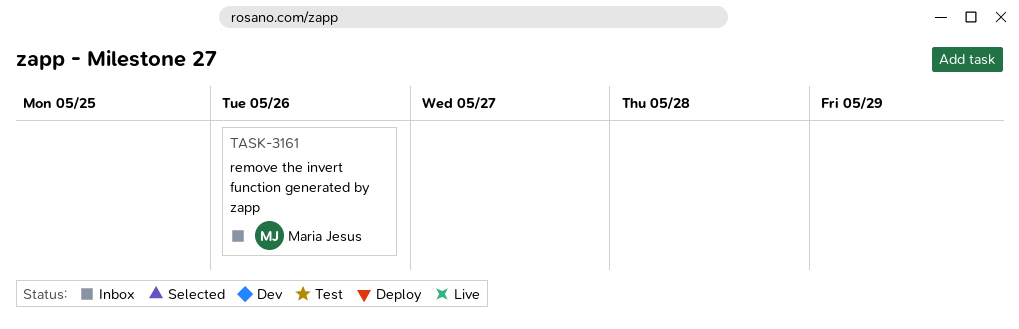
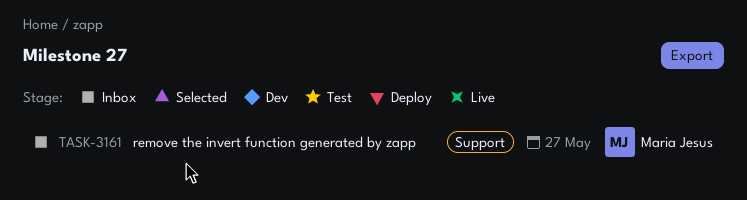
TASK-3161, due: May 26 -> May 27

